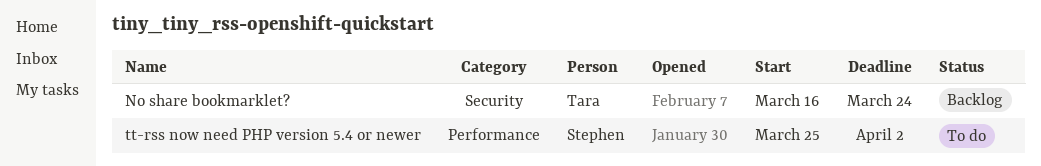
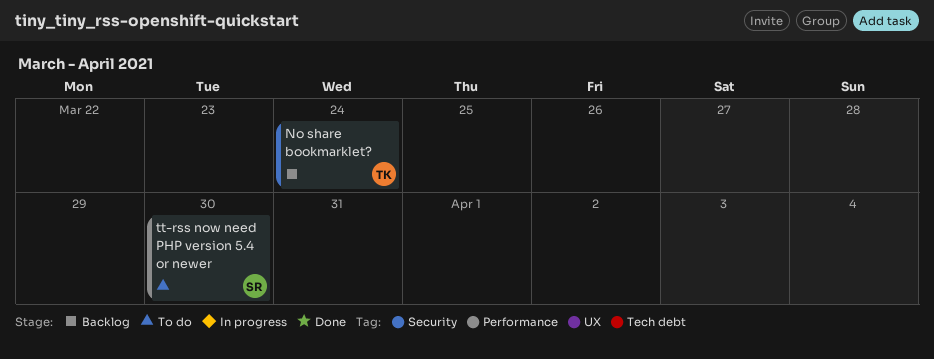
tt-rss now need PHP version 5.4 or newer, due: Apr 2 -> Mar 30

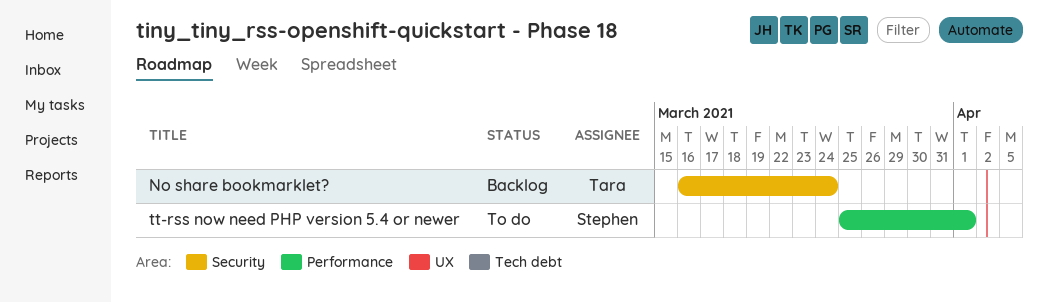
tt-rss now need PHP version 5.4 or newer, due: Mar 30 -> Apr 1

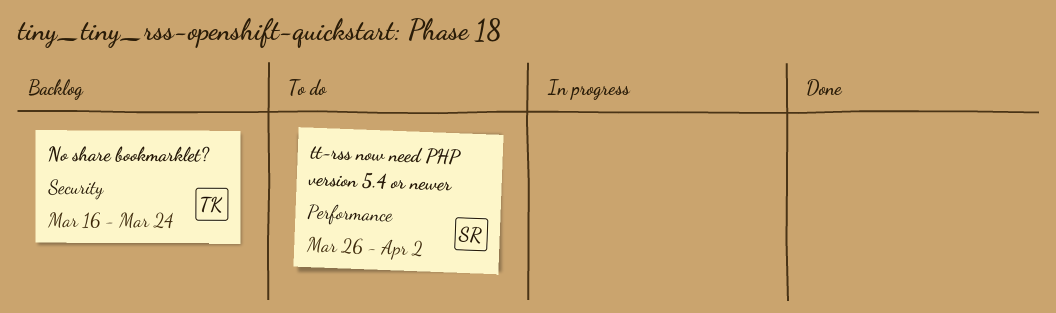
tt-rss now need PHP version 5.4 or newer, start: Mar 25 -> Mar 26
tt-rss now need PHP version 5.4 or newer, due: Apr 1 -> Apr 2

